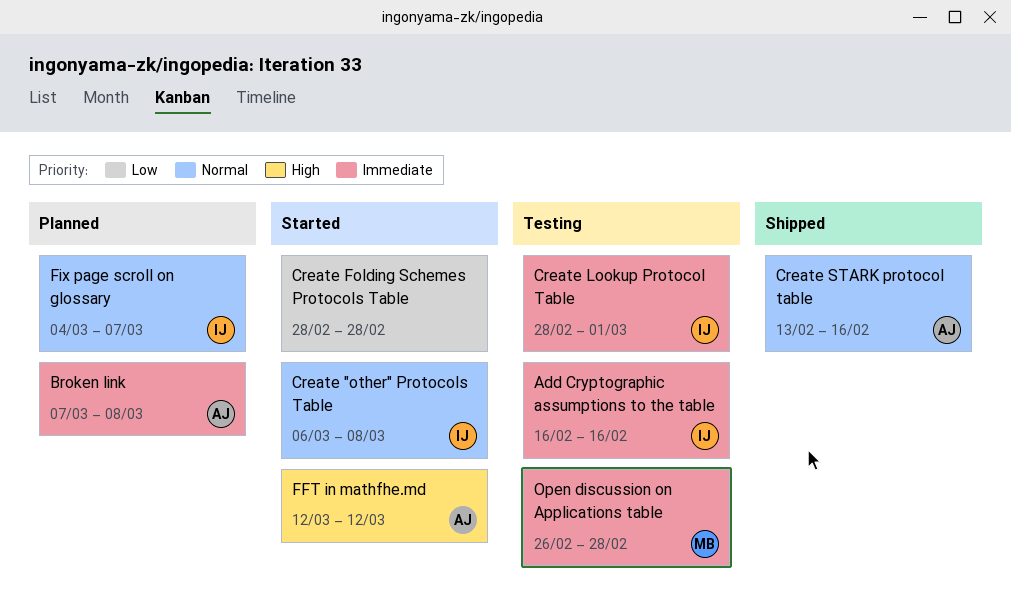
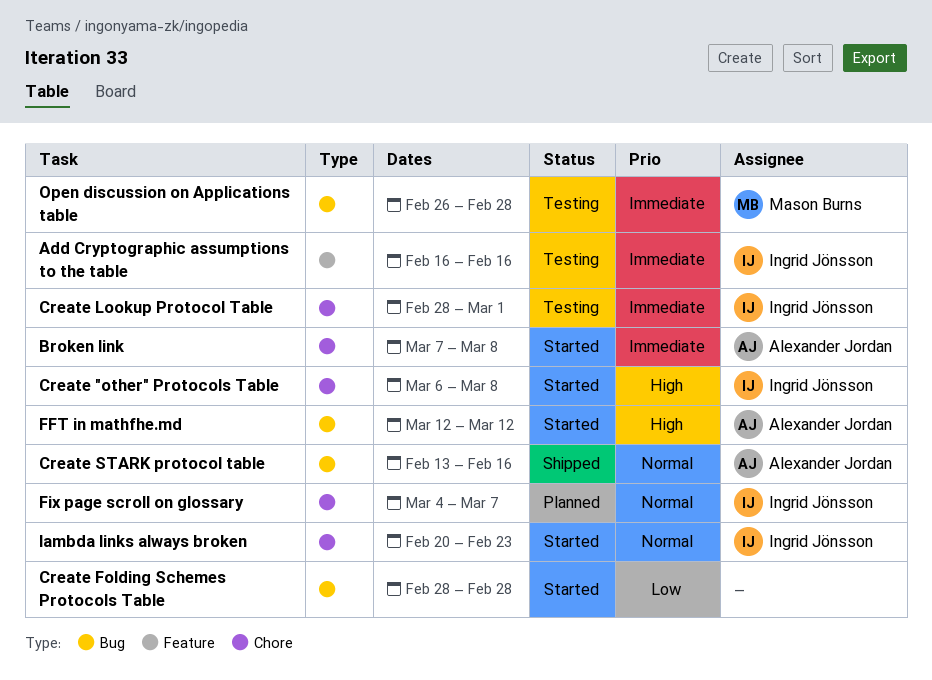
Broken link, status: Planned -> Started
Create "other" Protocols Table, priority: Normal -> High
lambda links always broken: none -> present

